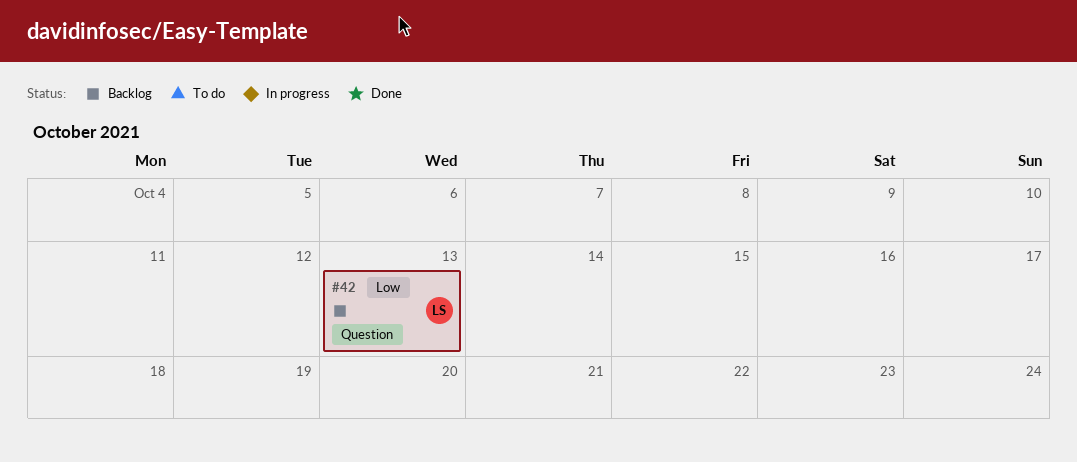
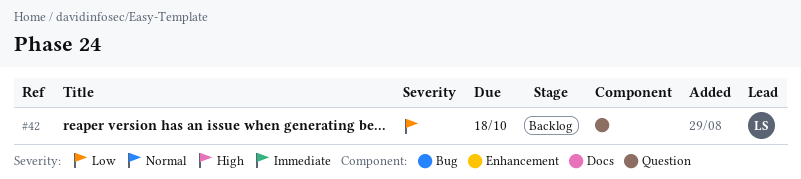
#42, due: Oct 13 -> Oct 18

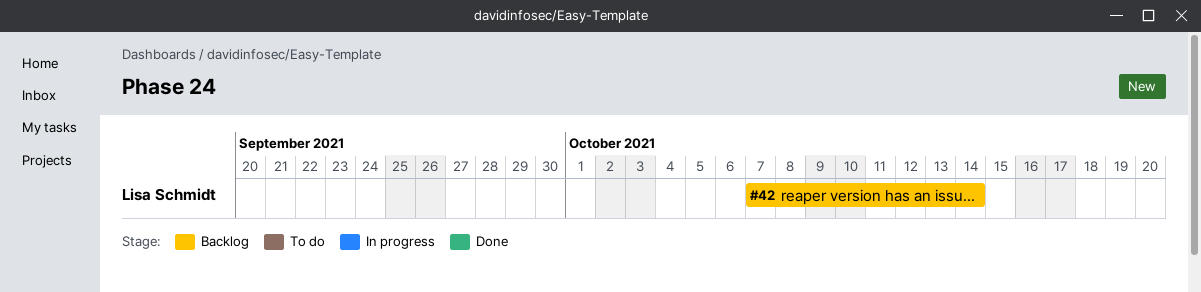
#42, due: Oct 18 -> Oct 14

